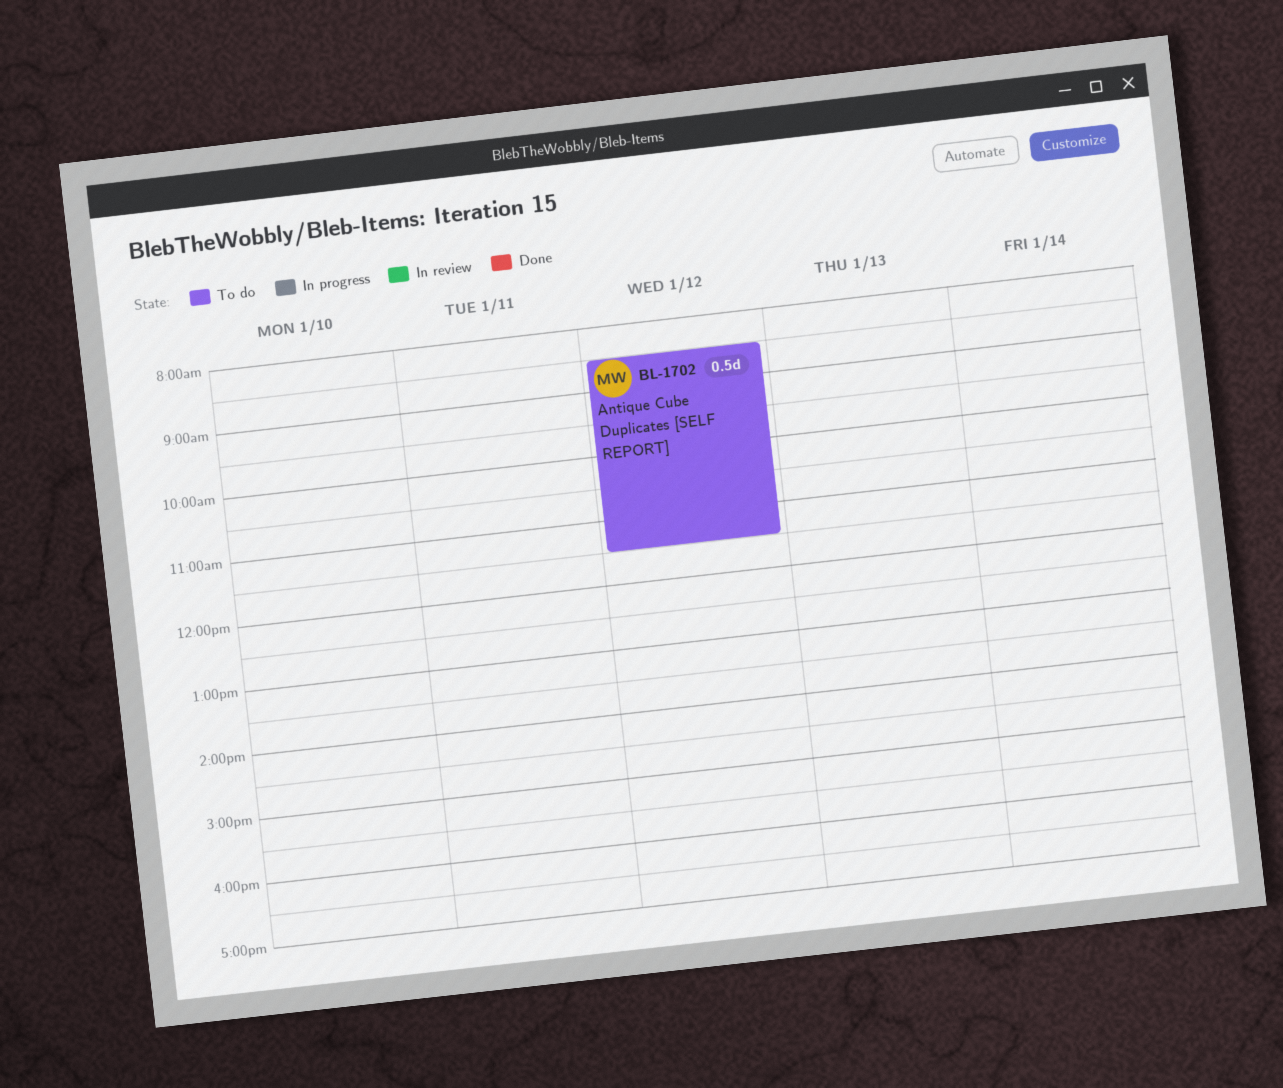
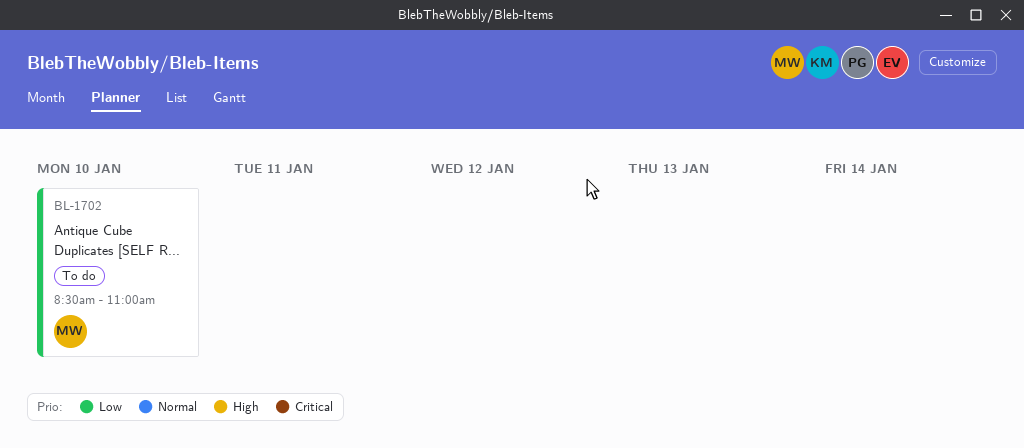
BL-1702, day: Jan 12 -> Jan 10
BL-1702, ends: 11:30 -> 11:00

